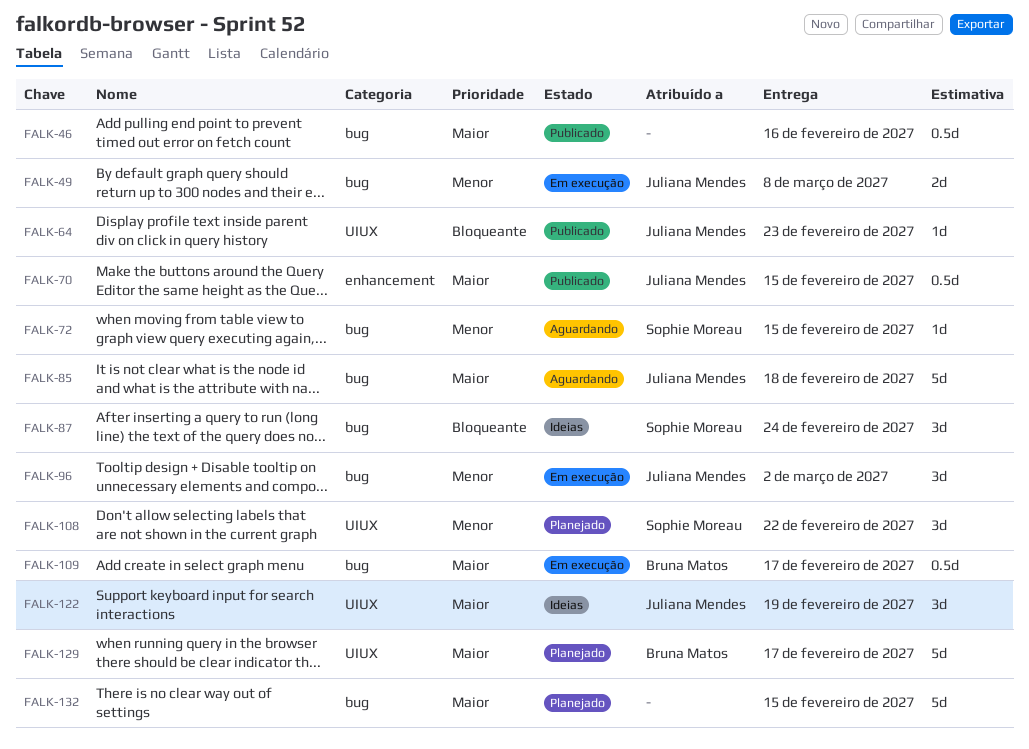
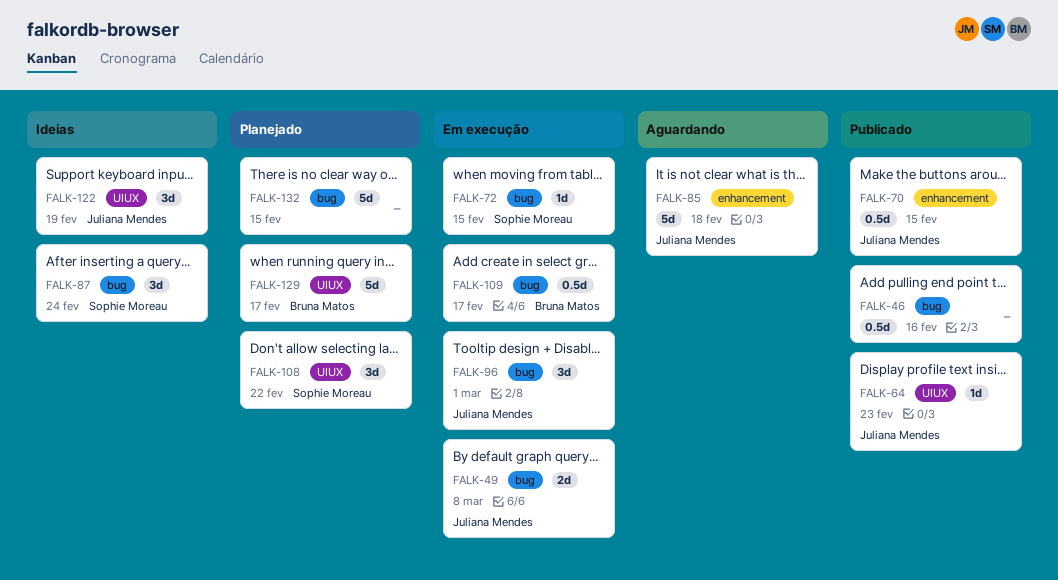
FALK-72, status: Aguardando -> Em execução
FALK-85, label: bug -> enhancement
FALK-96, due: Mar 2 -> Mar 1

